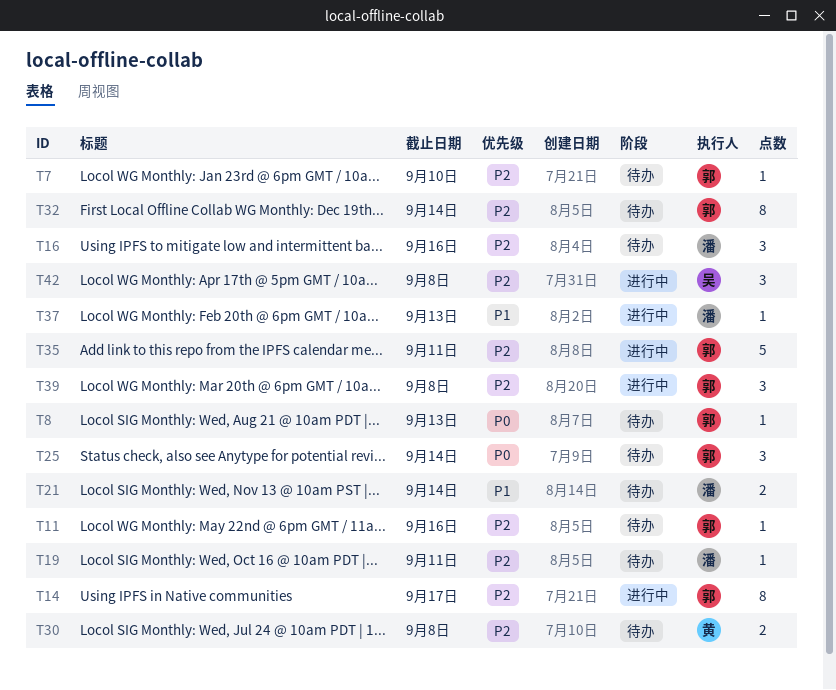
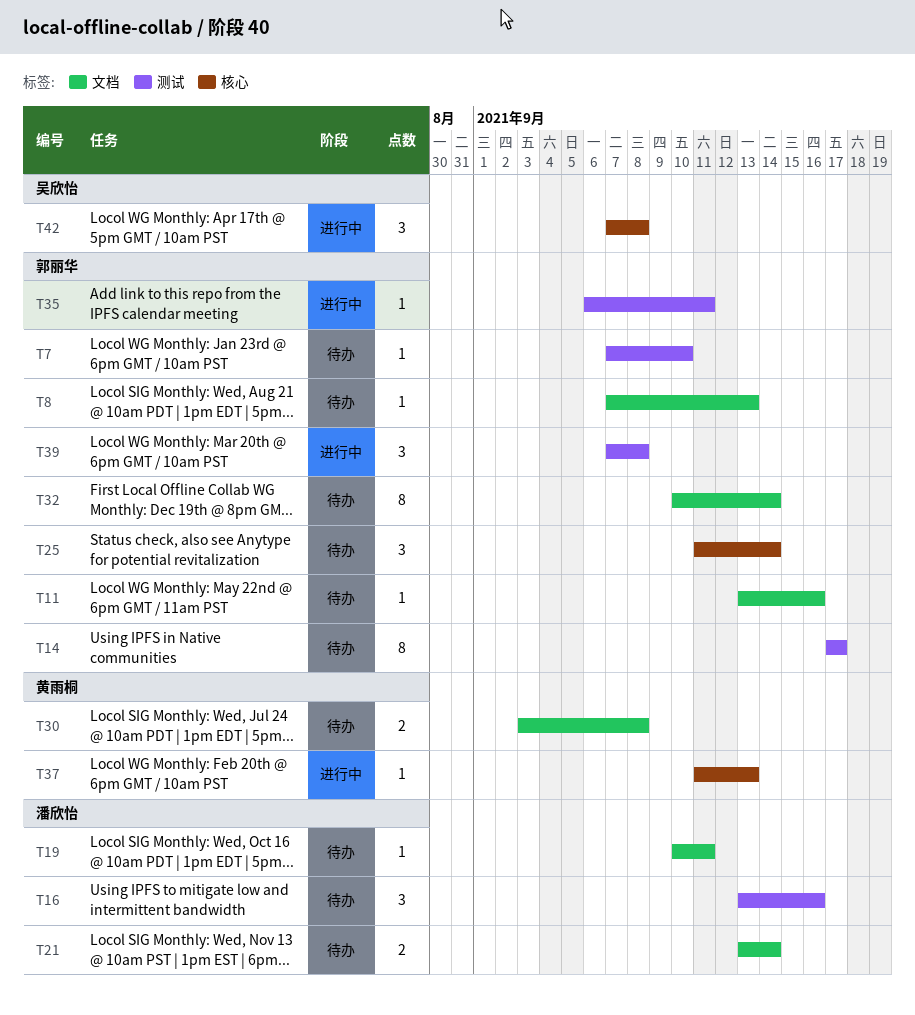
T14, status: 进行中 -> 待办
T35, estimate: 5 -> 1
T37, owner: 潘欣怡 -> 黄雨桐

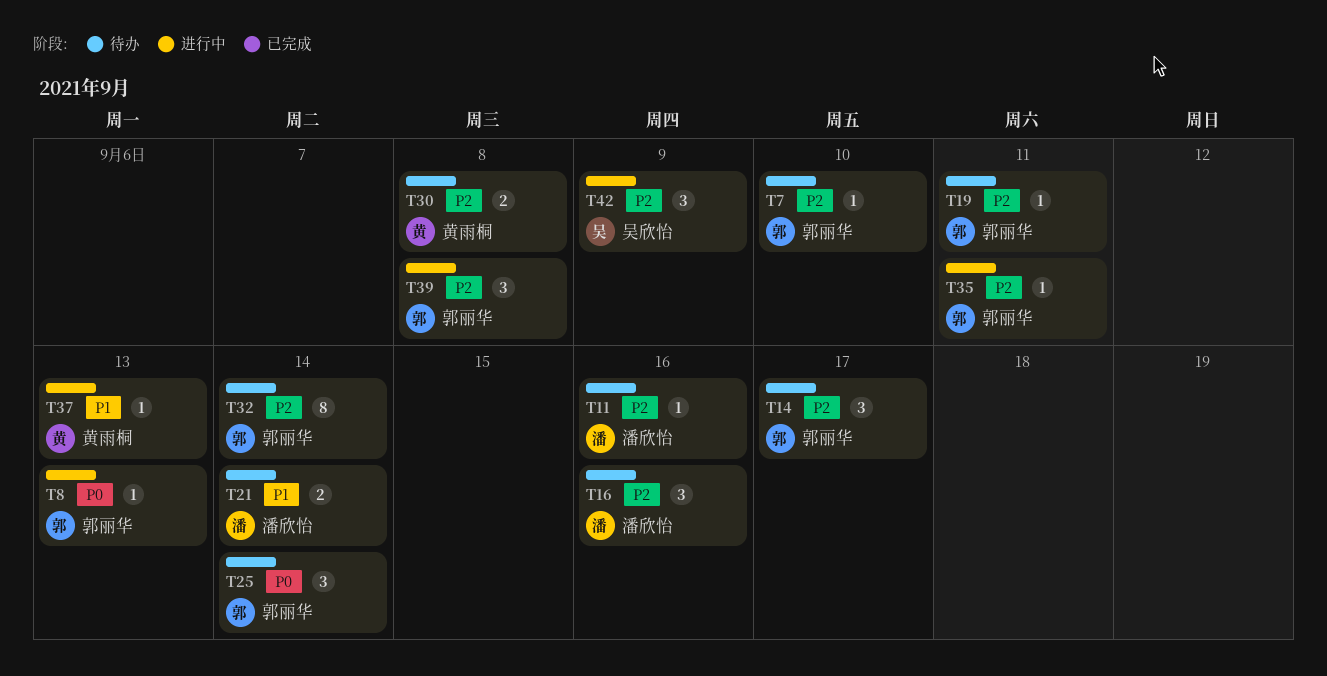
T8, status: 待办 -> 进行中
T11, owner: 郭丽华 -> 潘欣怡
T14, estimate: 8 -> 3
T19, owner: 潘欣怡 -> 郭丽华
T42, due: Sep 8 -> Sep 9

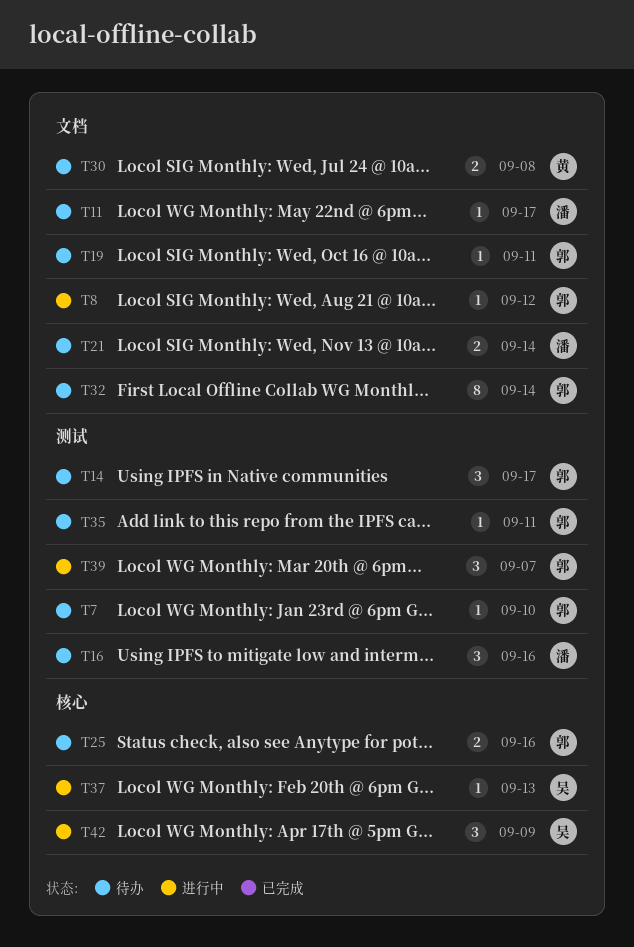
T8, due: Sep 13 -> Sep 12
T11, due: Sep 16 -> Sep 17
T25, estimate: 3 -> 2
T25, due: Sep 14 -> Sep 16
T35, status: 进行中 -> 待办
T37, owner: 黄雨桐 -> 吴欣怡
T39, due: Sep 8 -> Sep 7

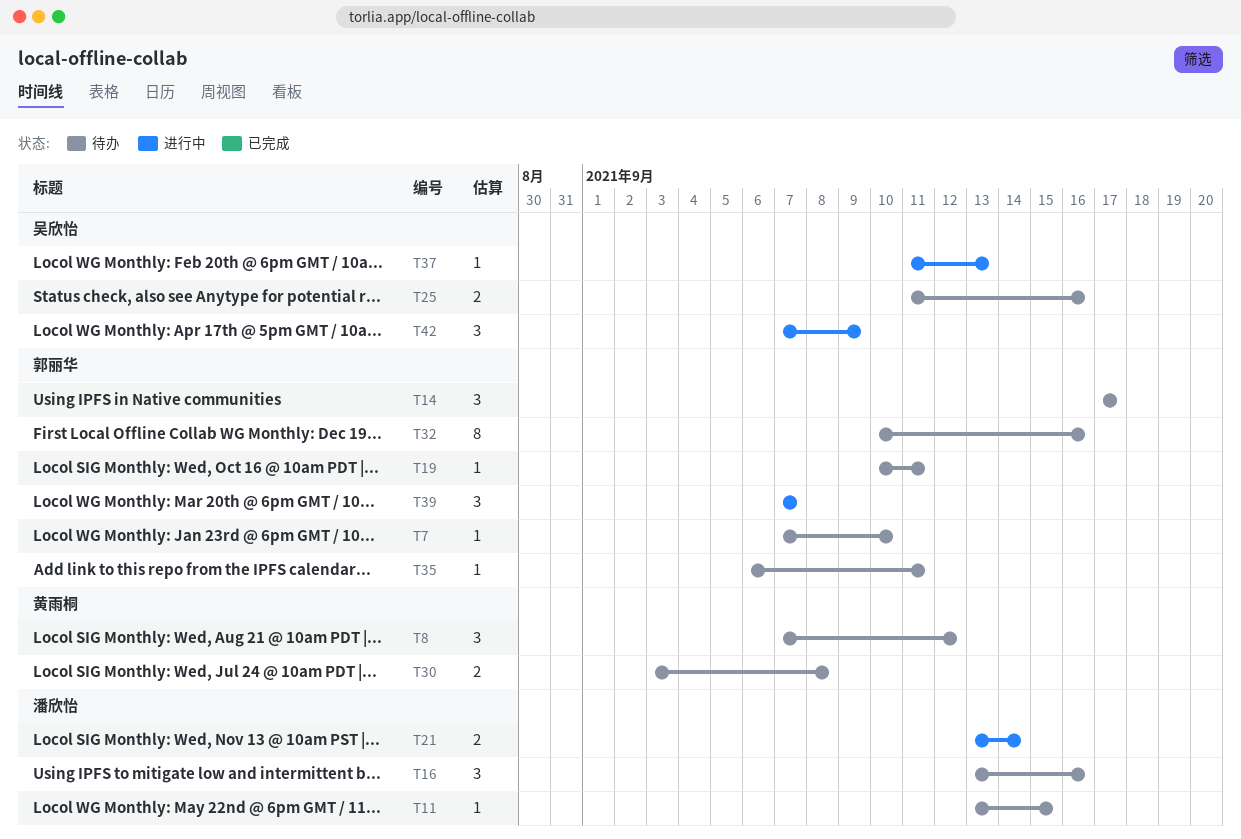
T8, status: 进行中 -> 待办
T8, owner: 郭丽华 -> 黄雨桐
T8, estimate: 1 -> 3
T11, due: Sep 17 -> Sep 15
T21, status: 待办 -> 进行中
T25, owner: 郭丽华 -> 吴欣怡
T32, due: Sep 14 -> Sep 16

